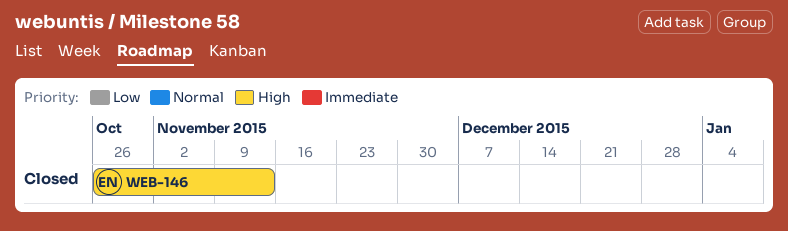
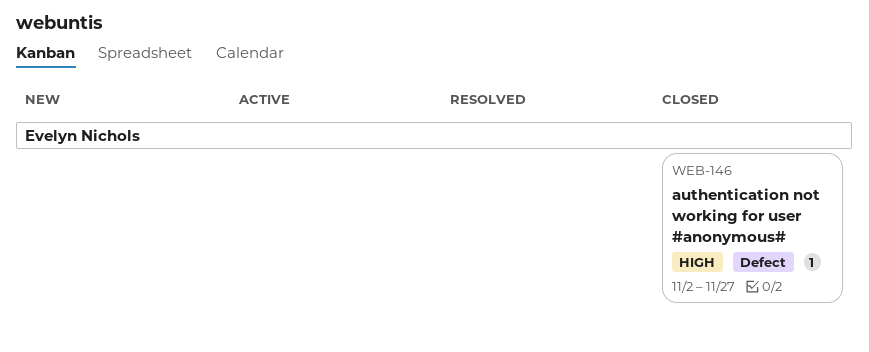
WEB-146, start: Oct 26 -> Nov 2
WEB-146, due: Nov 13 -> Nov 27

